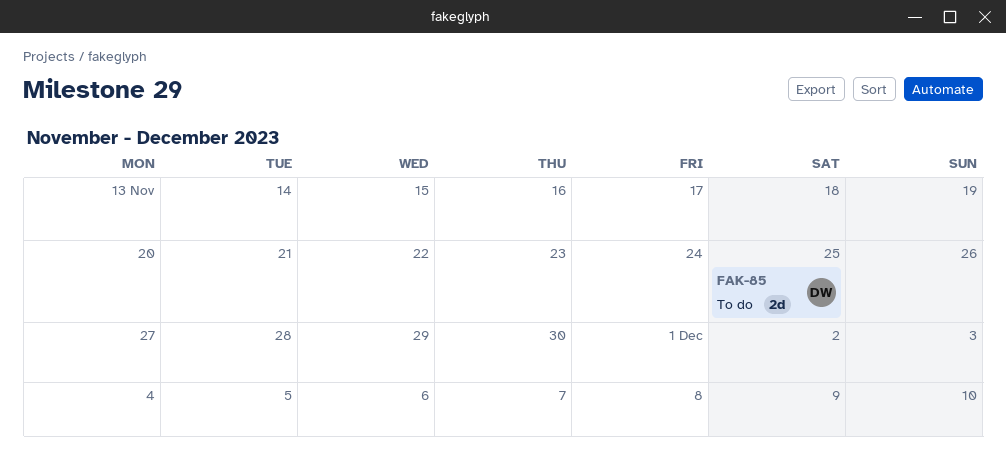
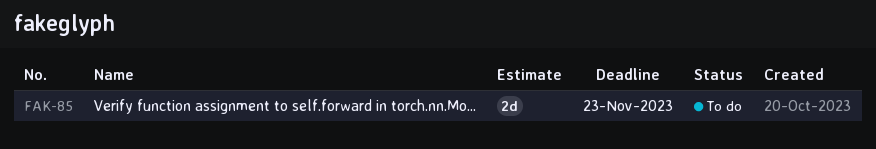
FAK-85, due: Nov 25 -> Nov 23

